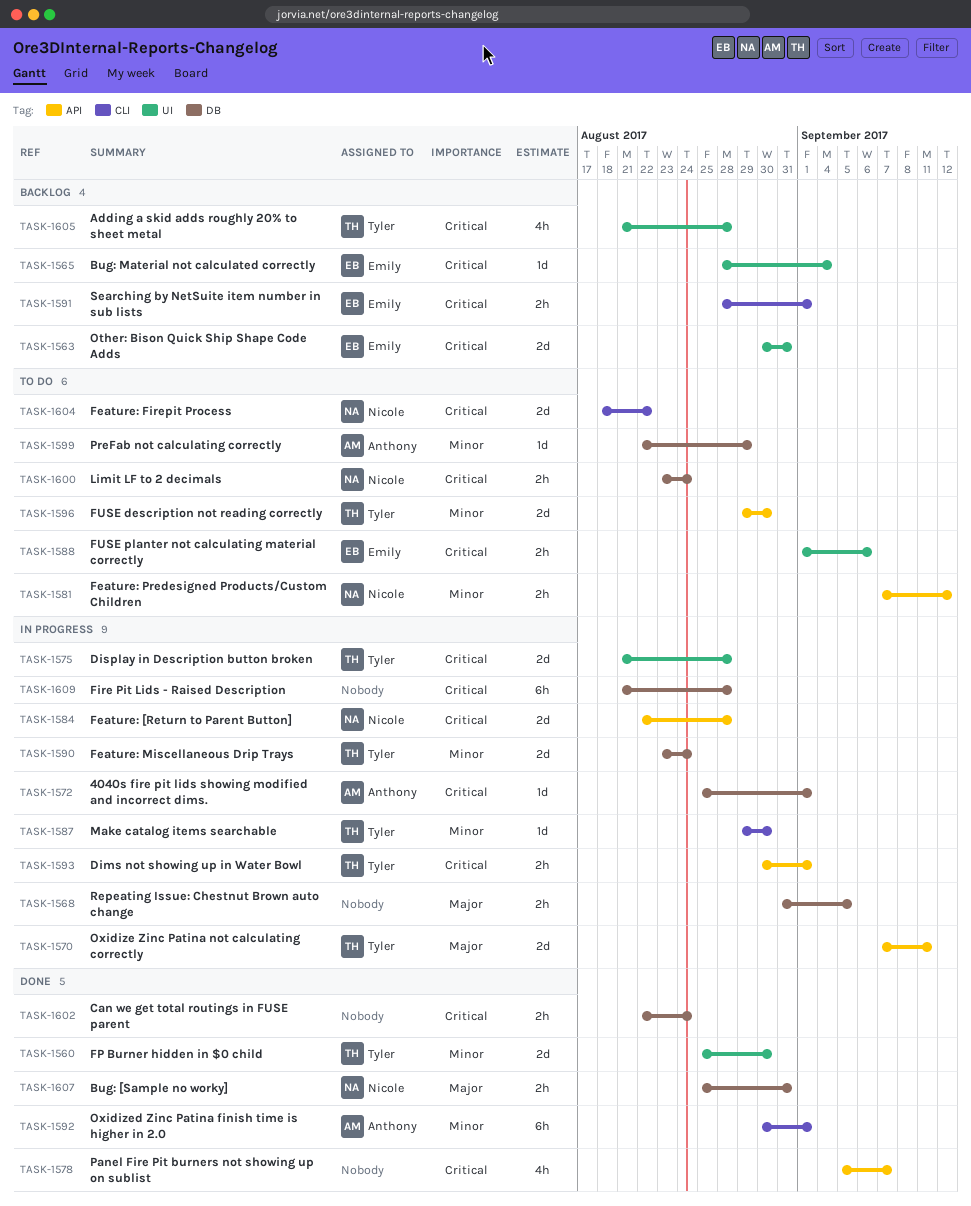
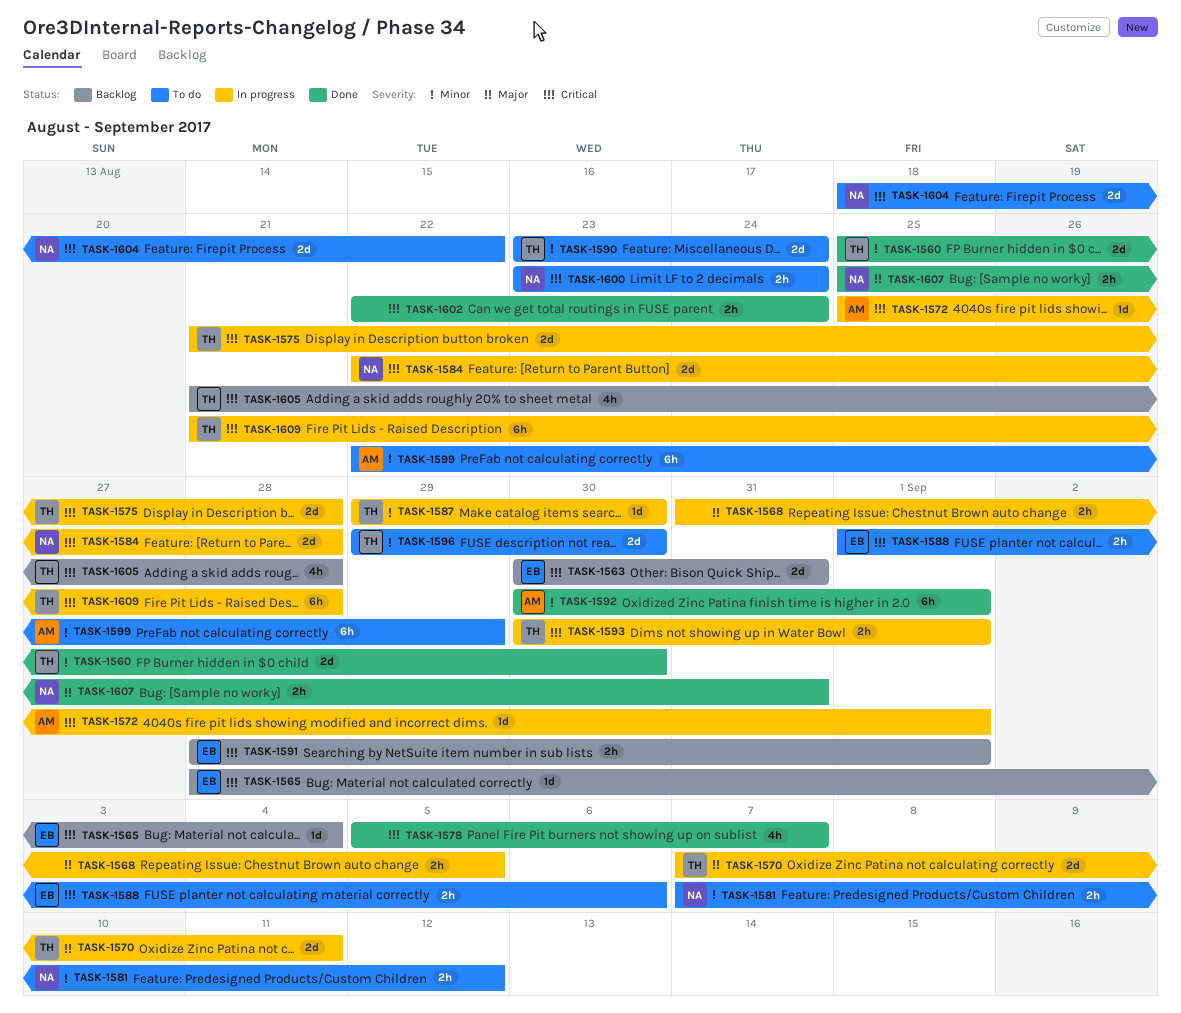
TASK-1590, status: In progress -> To do
TASK-1599, estimate: 1d -> 6h
TASK-1609, owner: none -> Tyler

